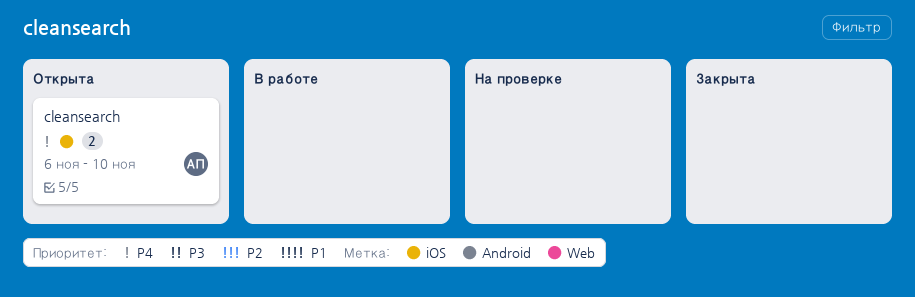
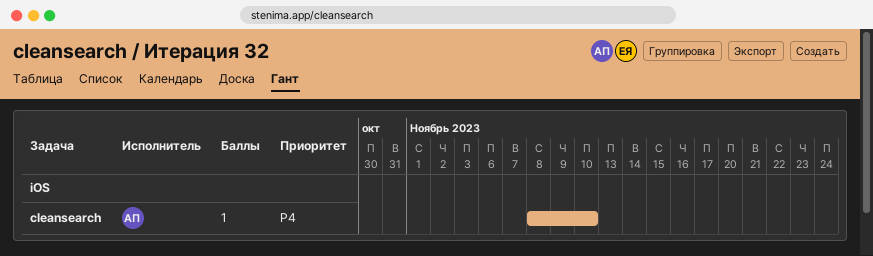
cleansearch, estimate: 2 -> 1
cleansearch, start: Nov 6 -> Nov 8

